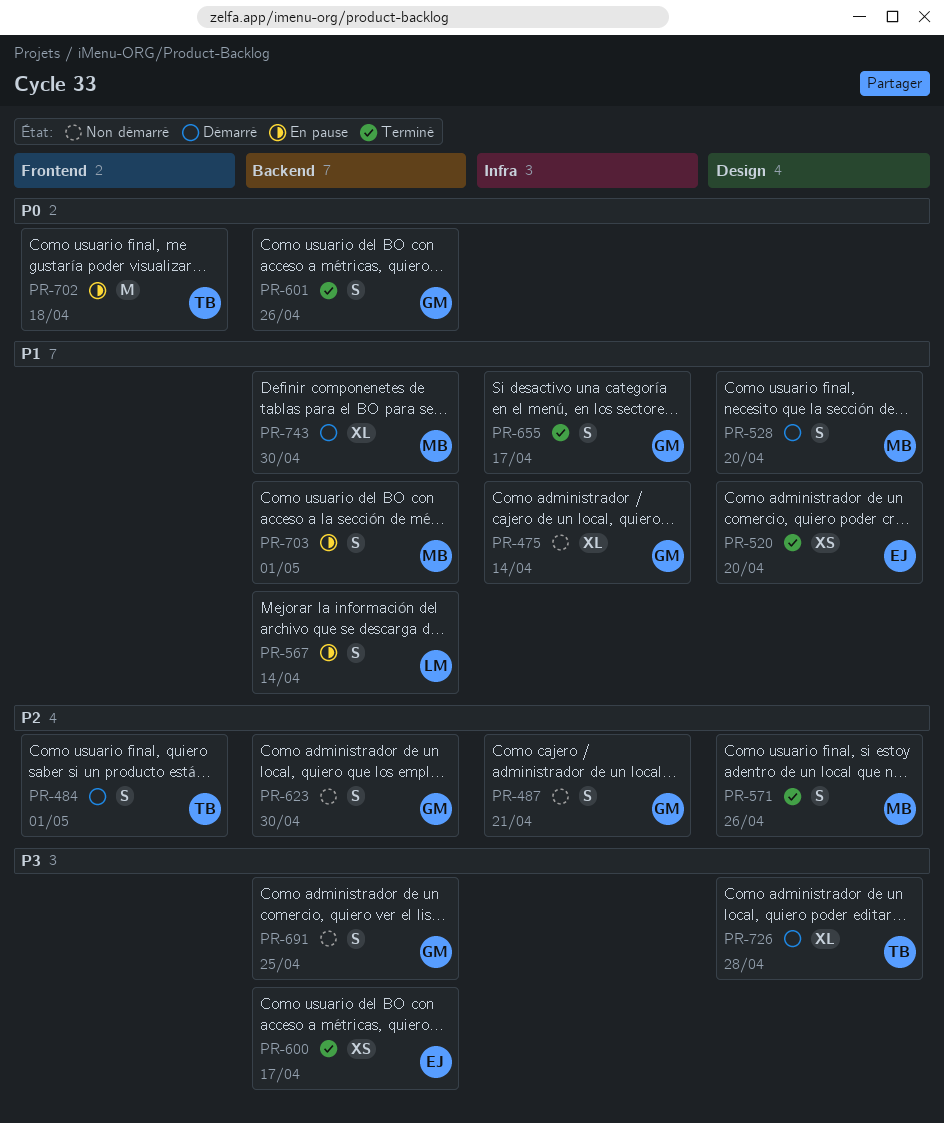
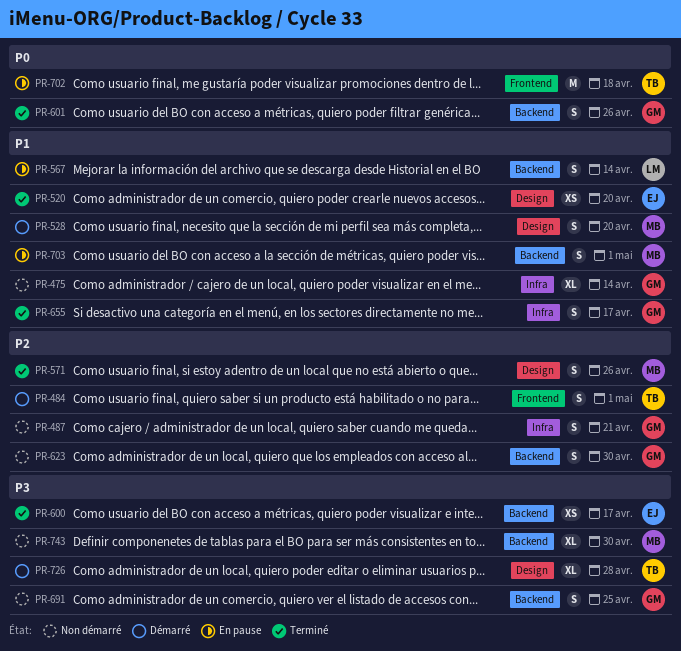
PR-743, status: Démarré -> Non démarré
PR-743, priority: P1 -> P3

